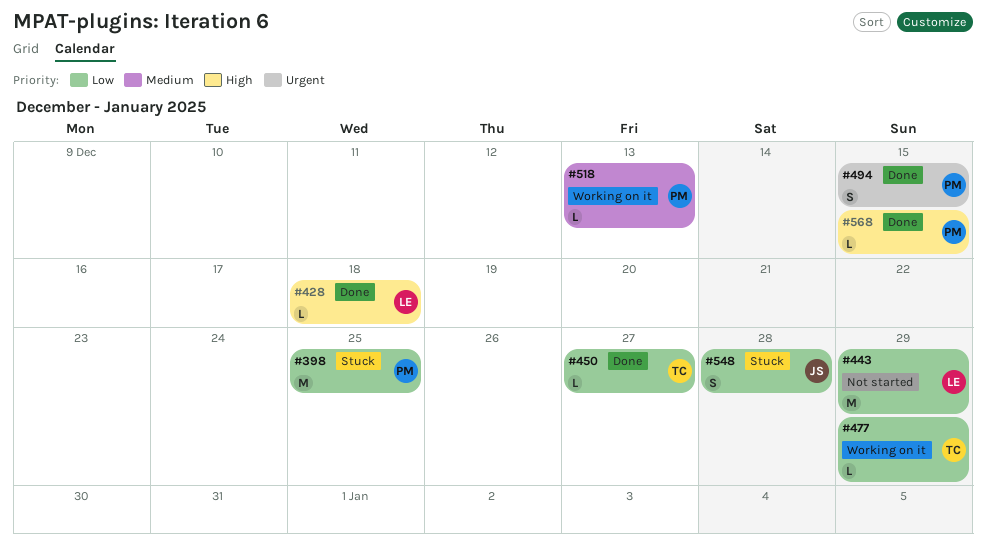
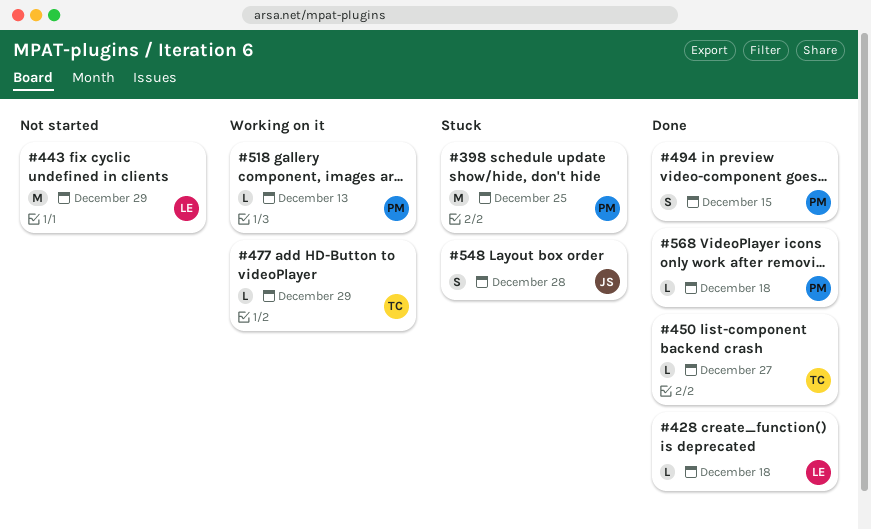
#568, due: Dec 15 -> Dec 18

